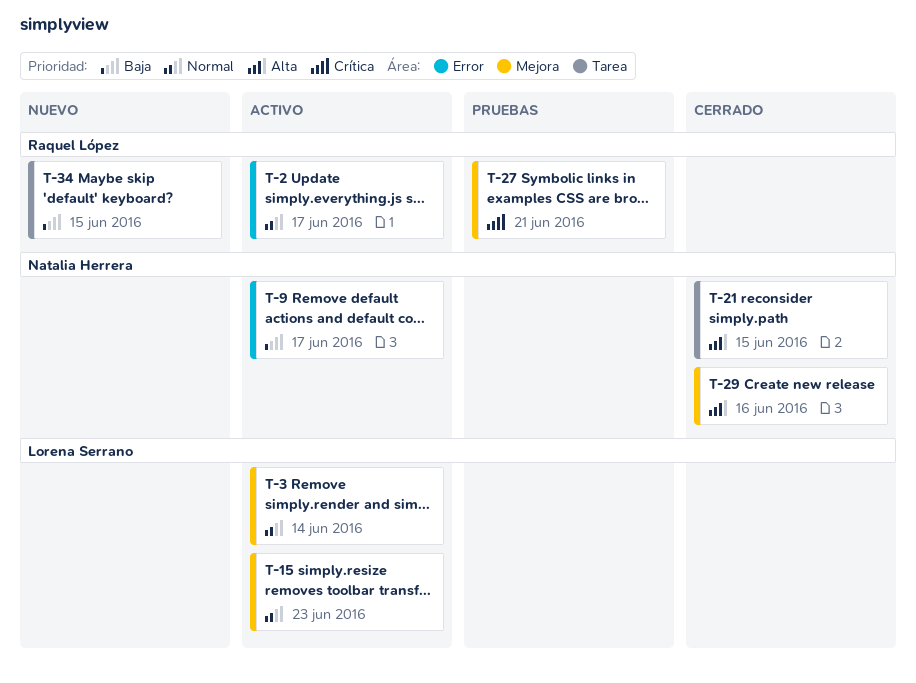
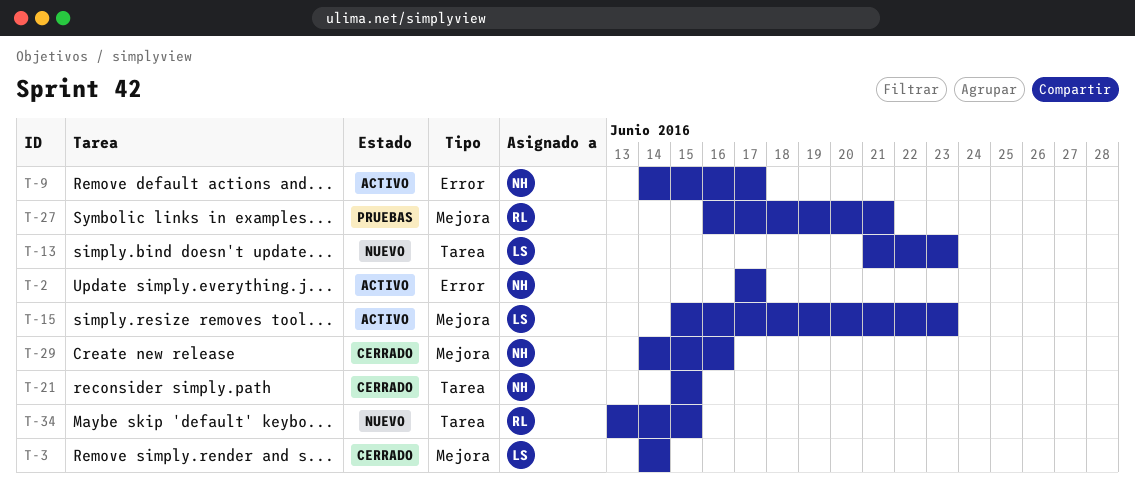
T-2, owner: Raquel López -> Natalia Herrera
T-3, status: Activo -> Cerrado
T-13: none -> present

